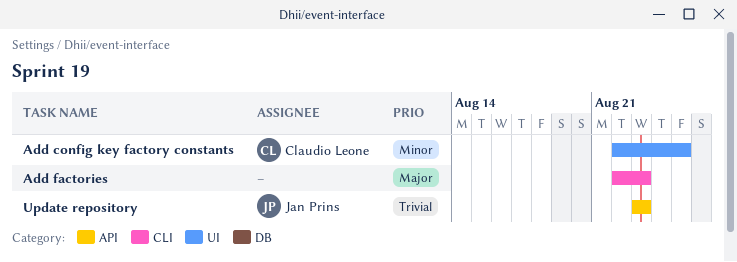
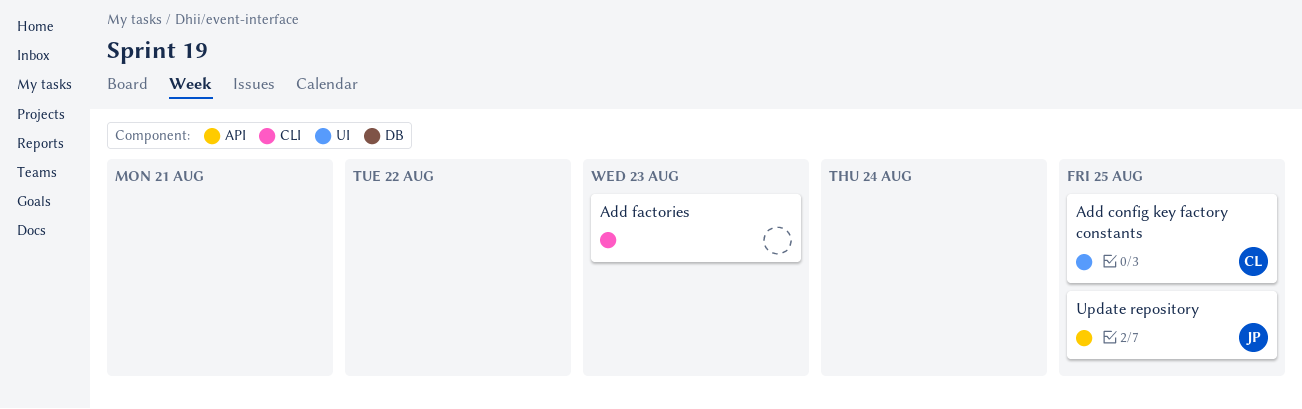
Update repository, due: Aug 23 -> Aug 25

